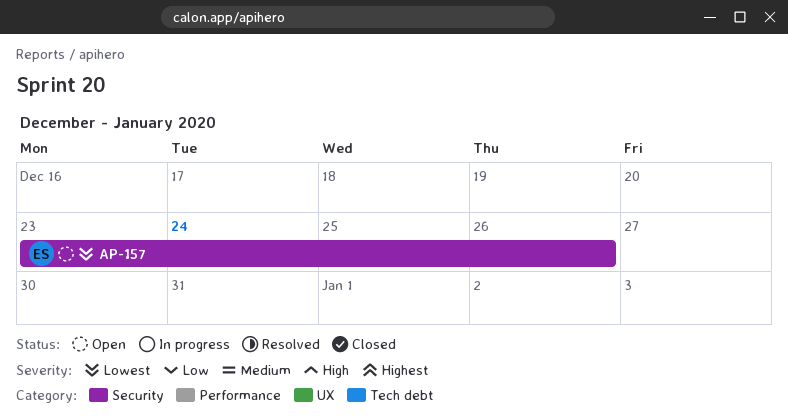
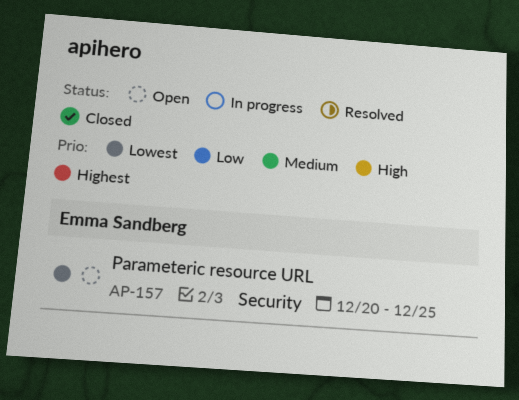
AP-157, start: Dec 23 -> Dec 20
AP-157, due: Dec 26 -> Dec 25

